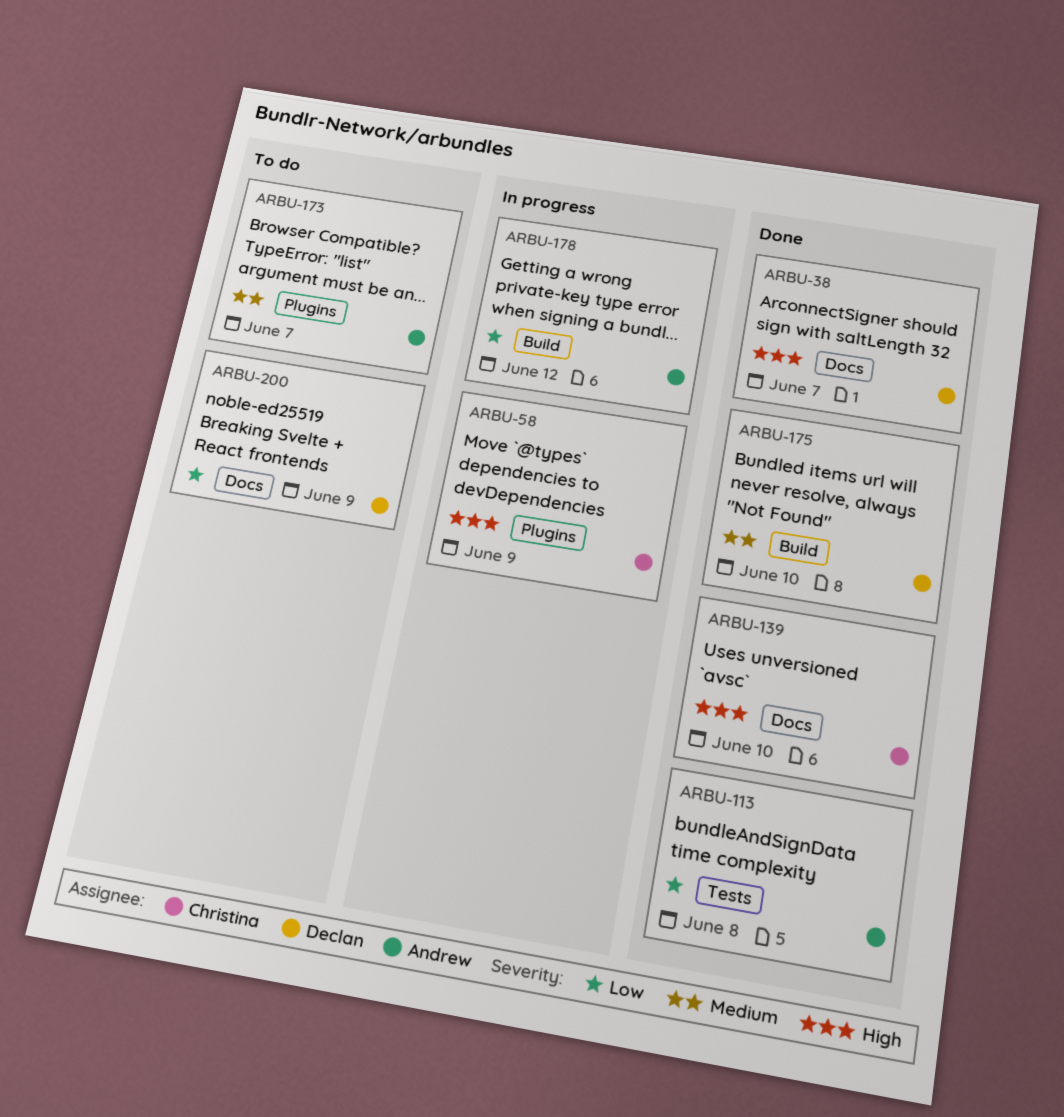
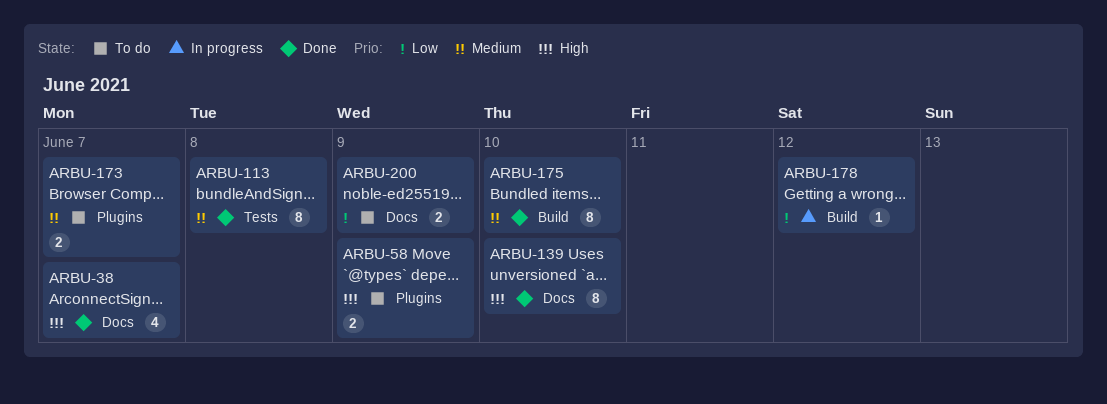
ARBU-58, status: In progress -> To do
ARBU-113, priority: Low -> Medium

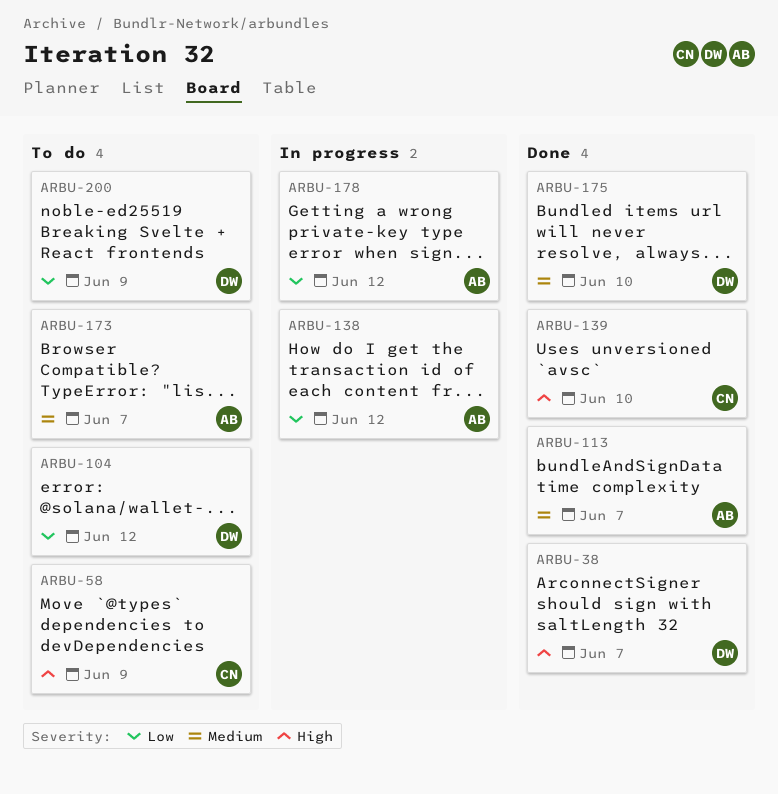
ARBU-104: none -> present
ARBU-113, due: Jun 8 -> Jun 7
ARBU-138: none -> present

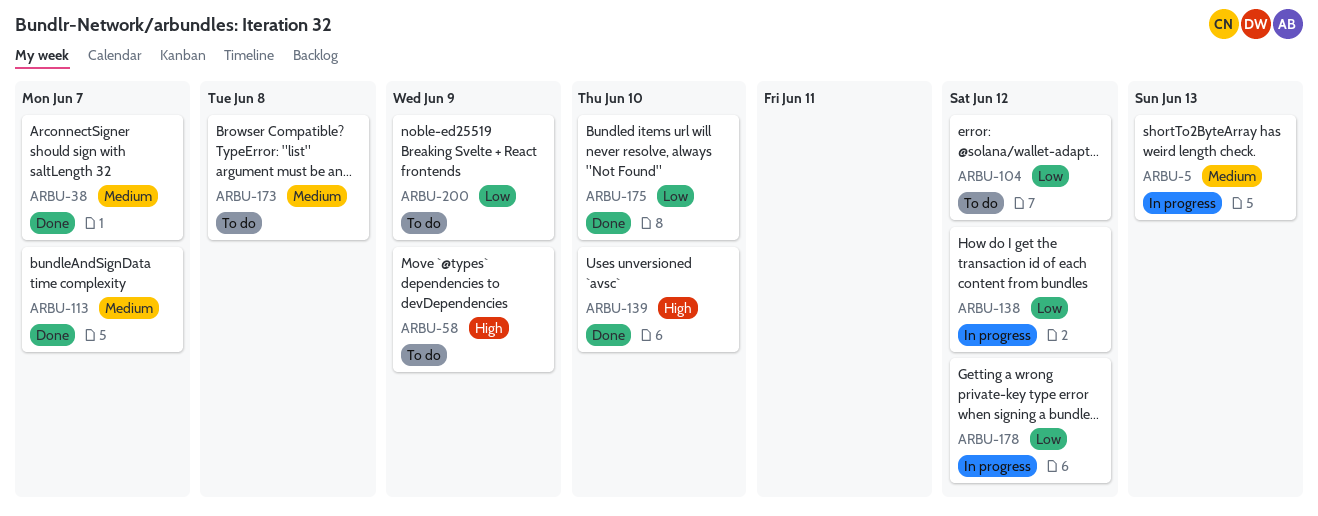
ARBU-5: none -> present
ARBU-38, priority: High -> Medium
ARBU-173, due: Jun 7 -> Jun 8
ARBU-175, priority: Medium -> Low

